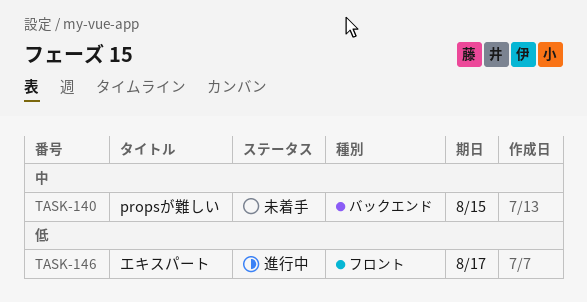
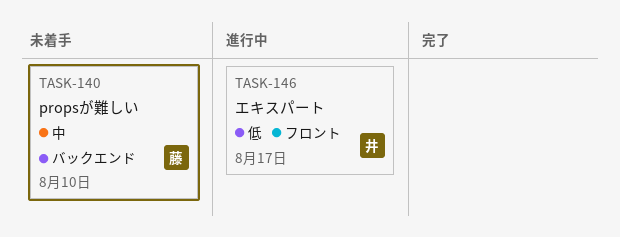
TASK-140, due: Aug 15 -> Aug 10

